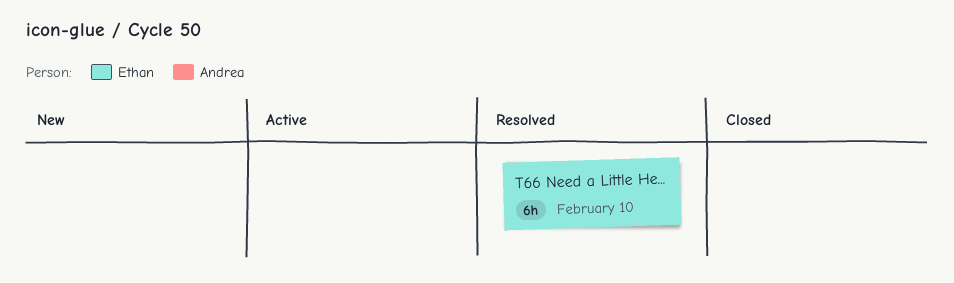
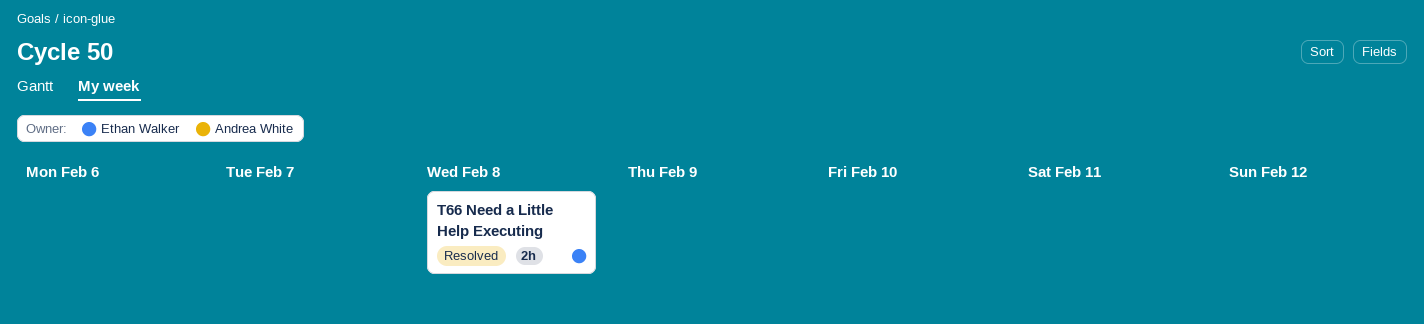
T66, estimate: 6h -> 2h
T66, due: Feb 10 -> Feb 8

